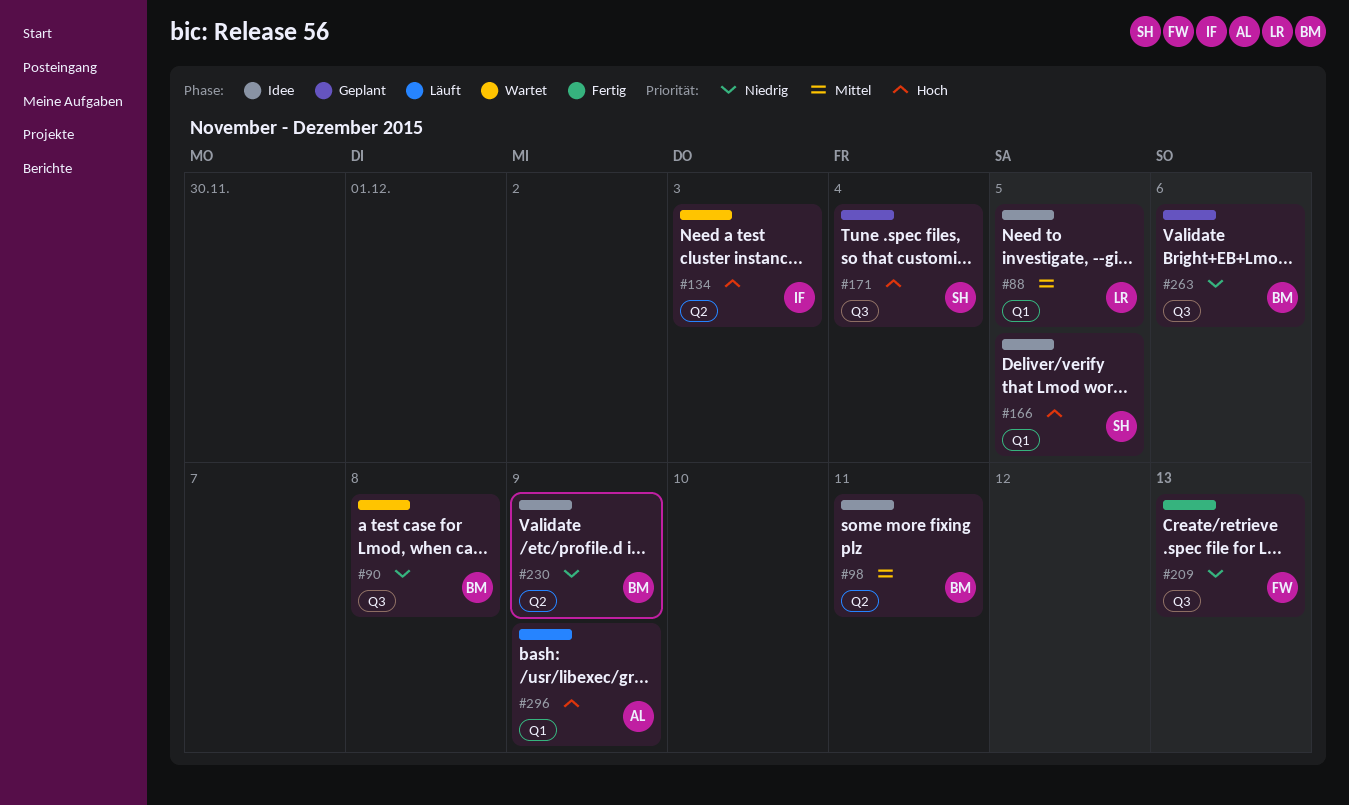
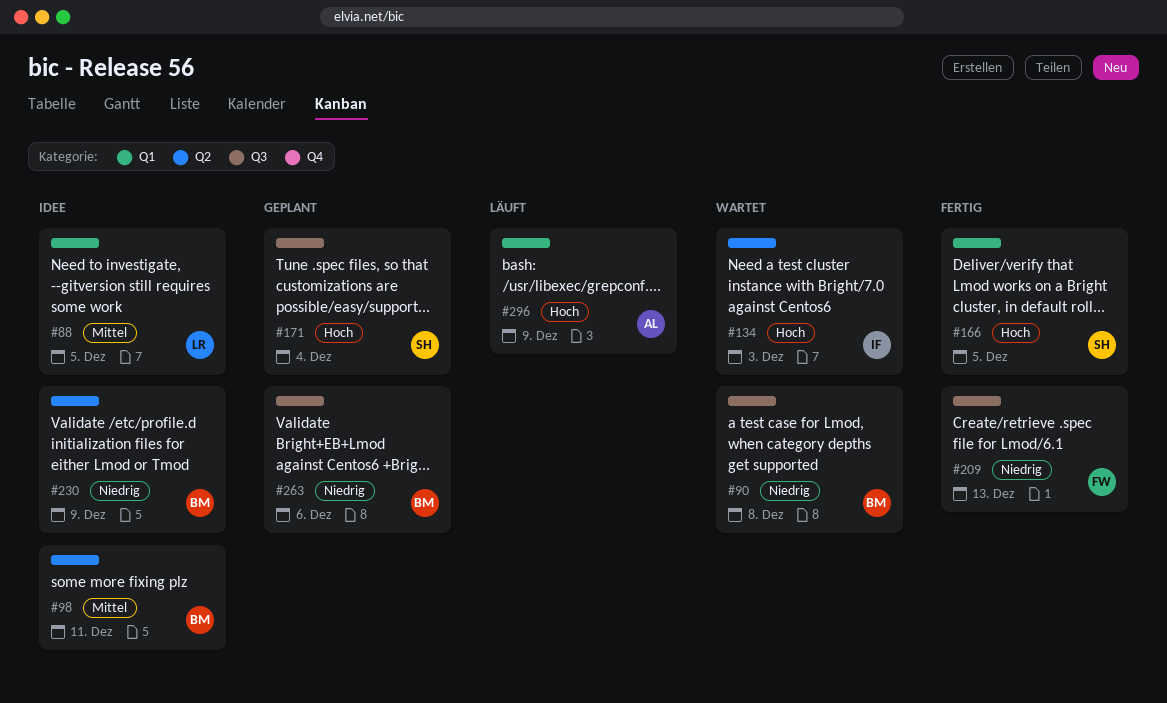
#166, status: Idee -> Fertig

